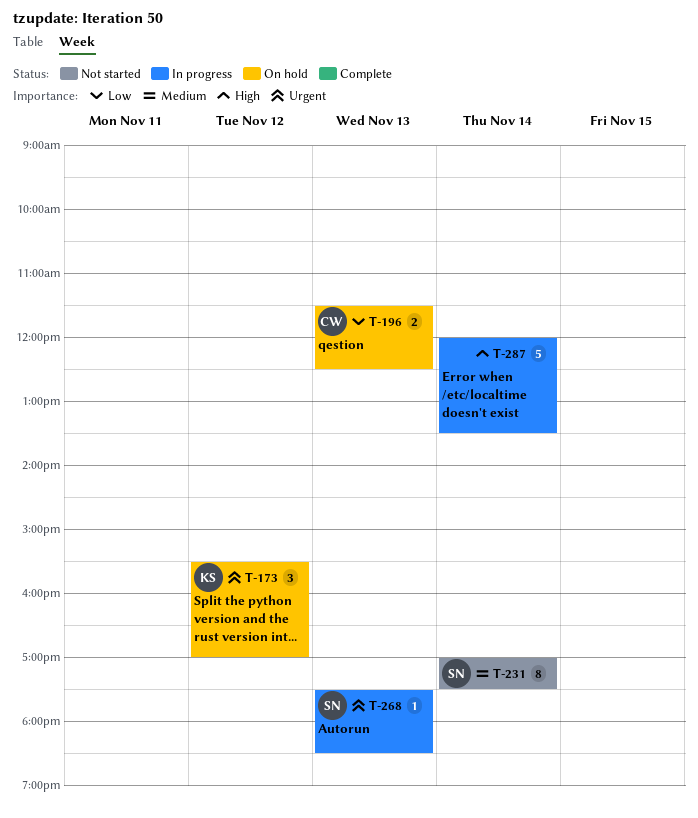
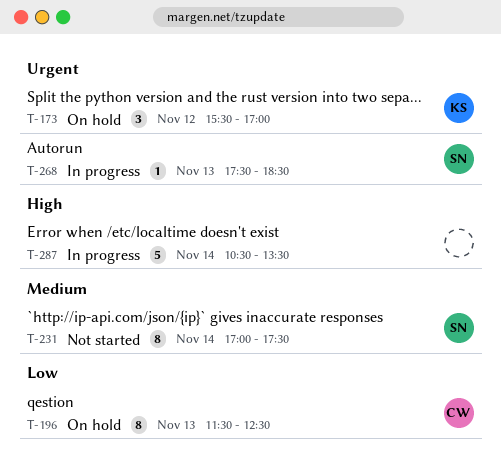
T-196, estimate: 2 -> 8
T-287, begins: 12:00 -> 10:30

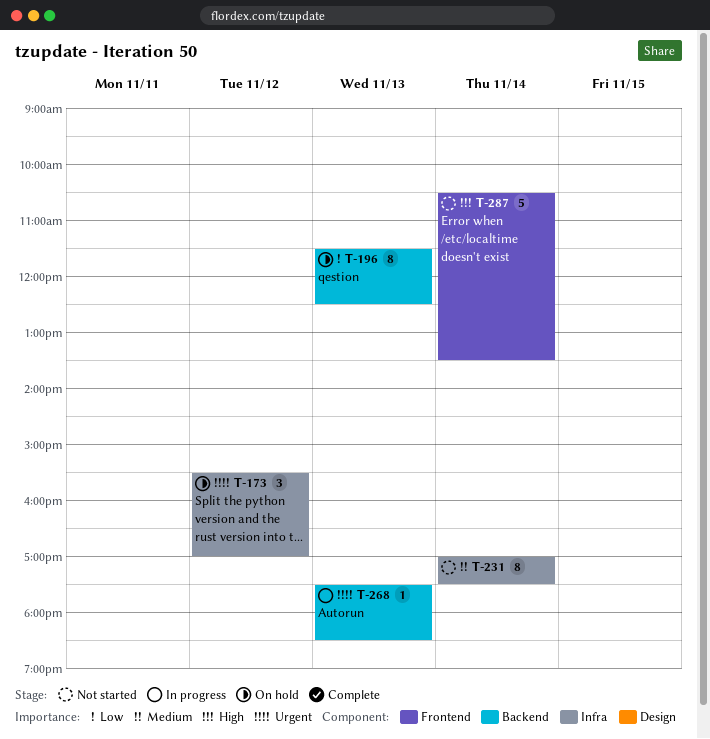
T-287, status: In progress -> Not started

